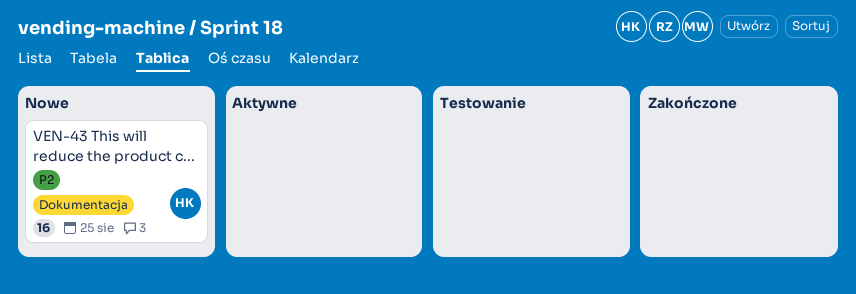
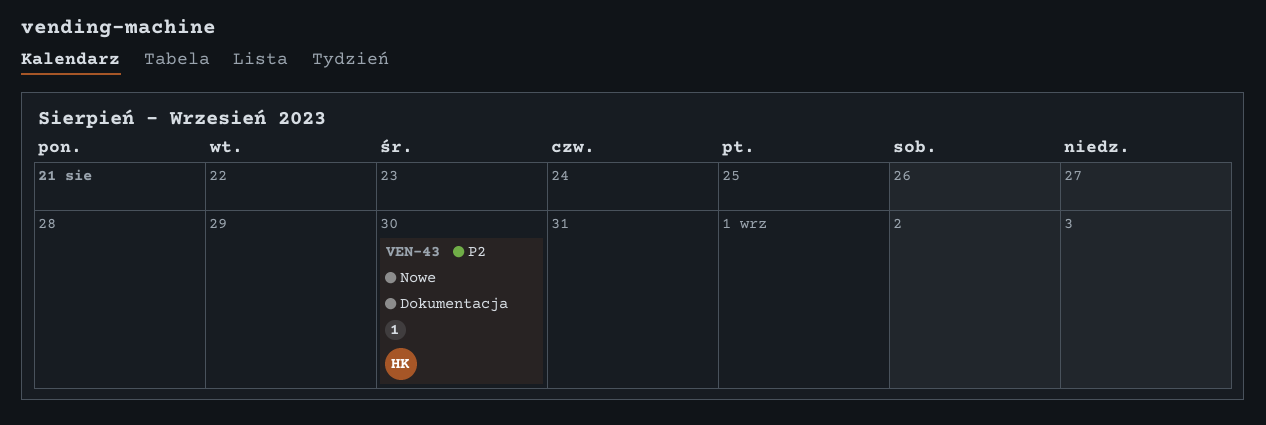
VEN-43, estimate: 16 -> 1
VEN-43, due: Aug 25 -> Aug 30

